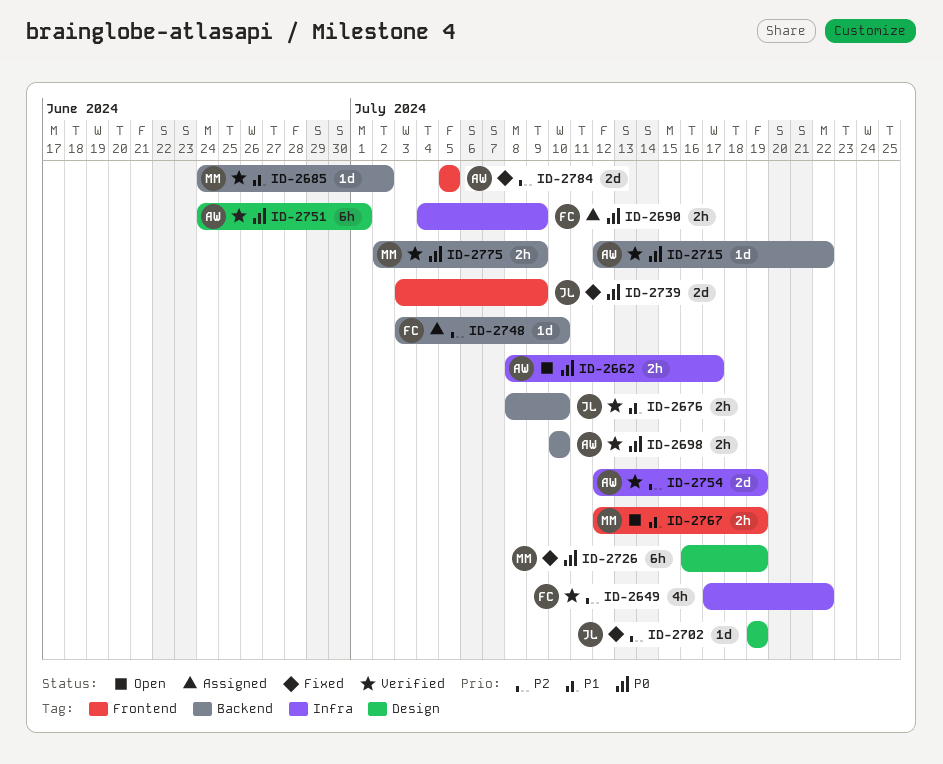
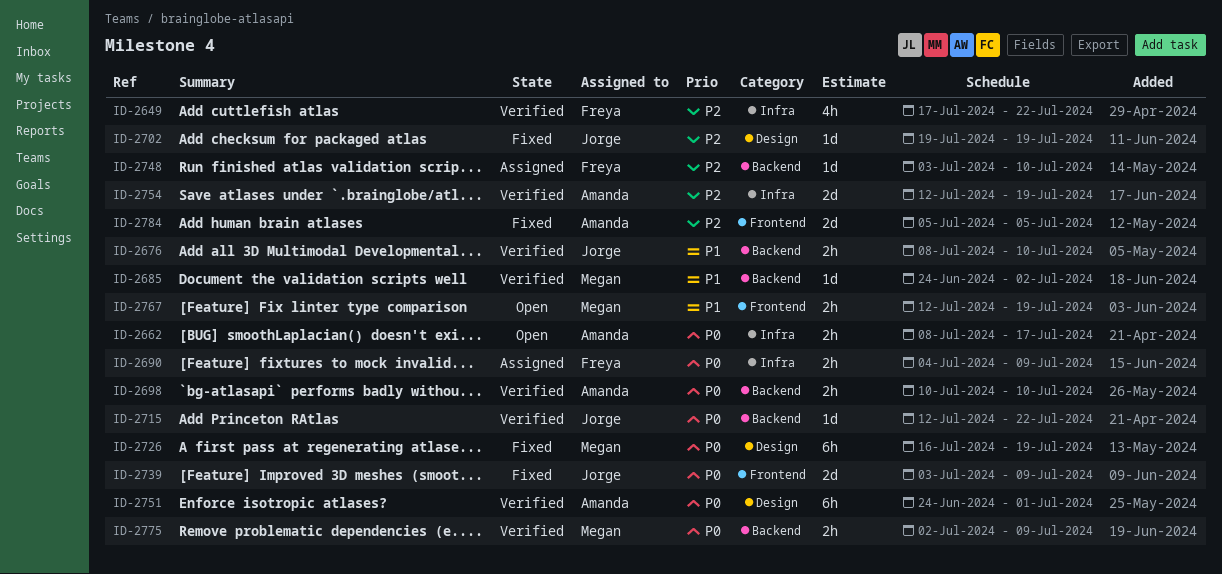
ID-2715, owner: Amanda -> Jorge

